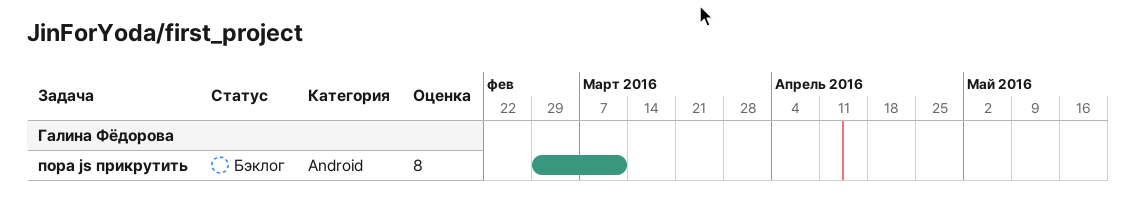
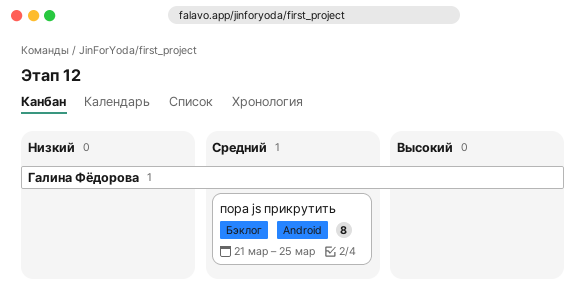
пора js прикрутить, start: Feb 29 -> Mar 21
пора js прикрутить, due: Mar 11 -> Mar 25

